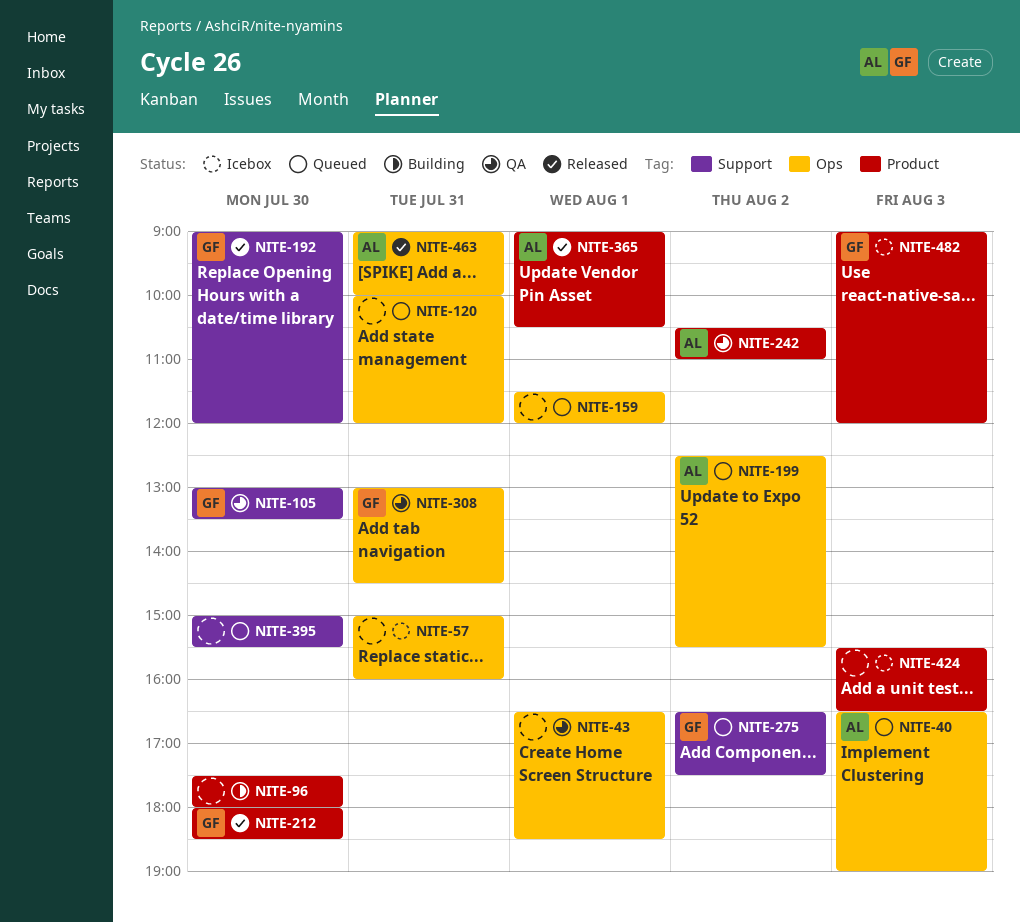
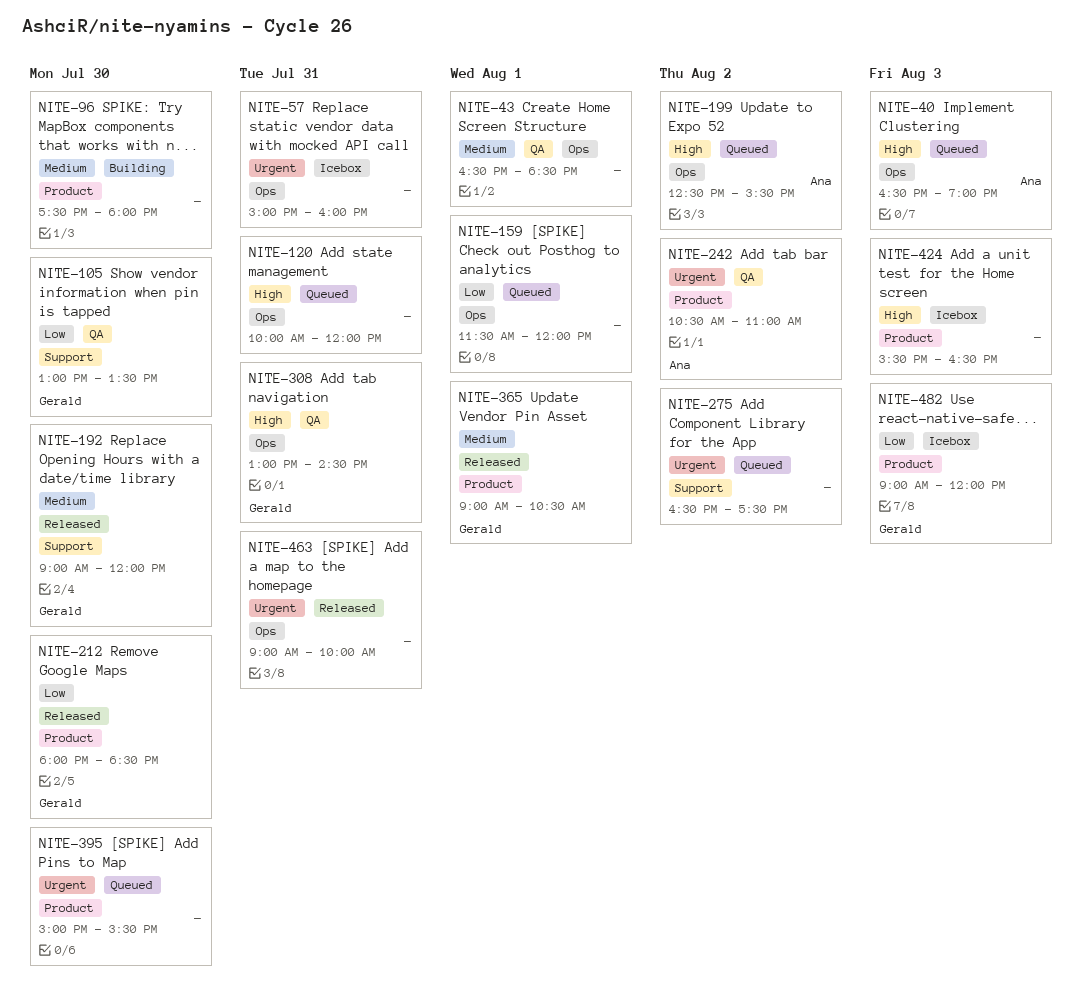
NITE-275, owner: Gerald -> none
NITE-365, owner: Ana -> Gerald
NITE-395, label: Support -> Product
NITE-463, owner: Ana -> none

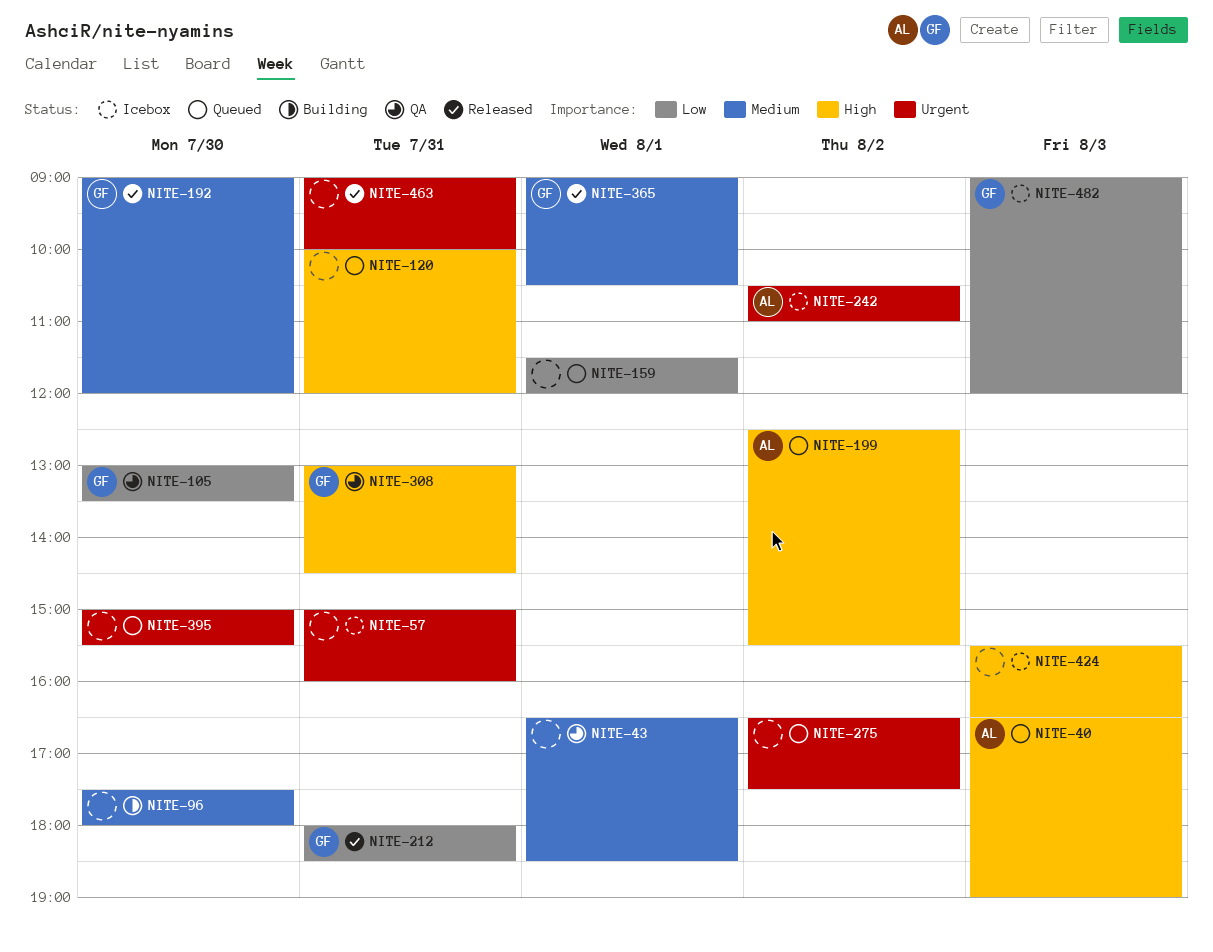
NITE-212, day: Jul 30 -> Jul 31
NITE-242, status: QA -> Icebox

